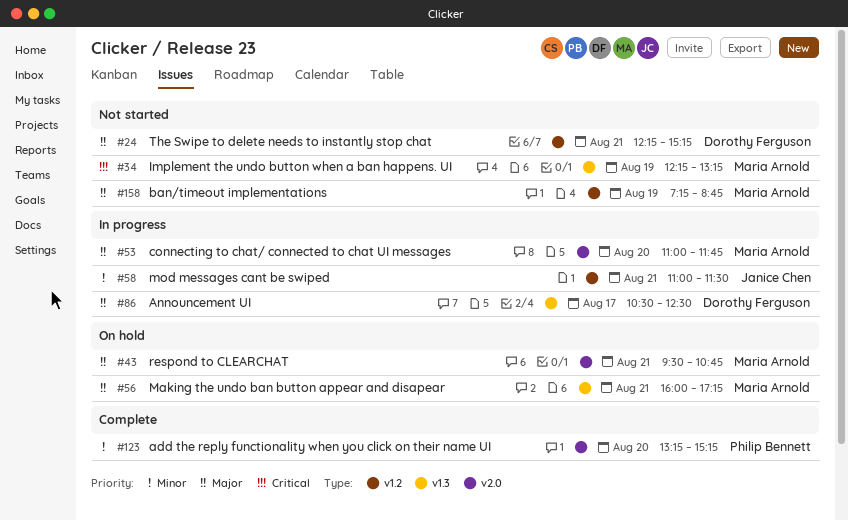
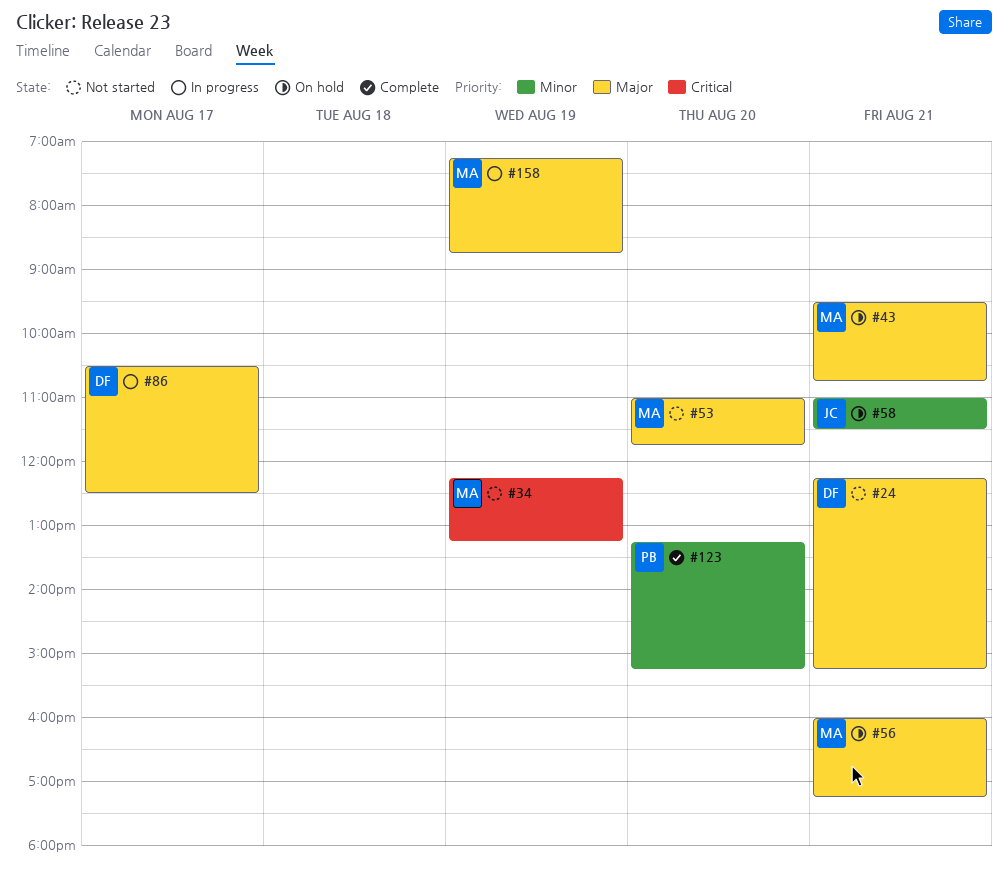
#53, status: In progress -> Not started
#58, status: In progress -> On hold
#158, status: Not started -> In progress

